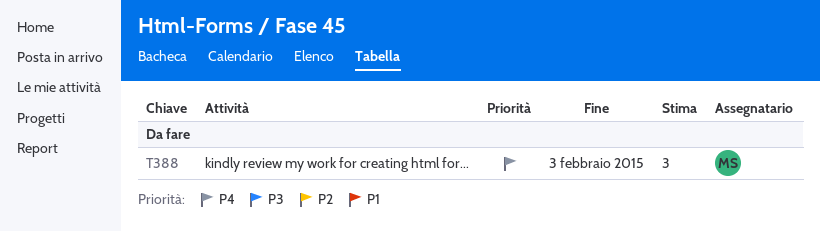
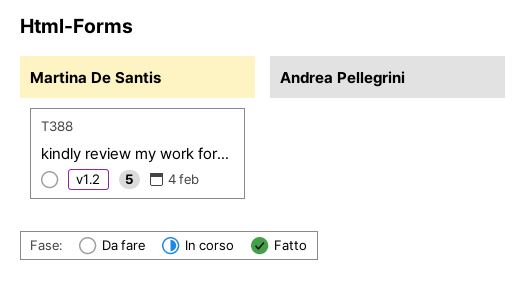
T388, estimate: 3 -> 5
T388, due: Feb 3 -> Feb 4

